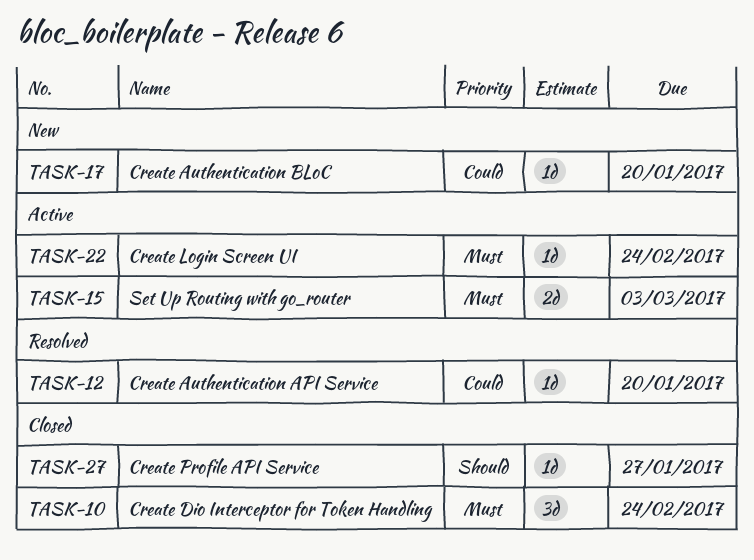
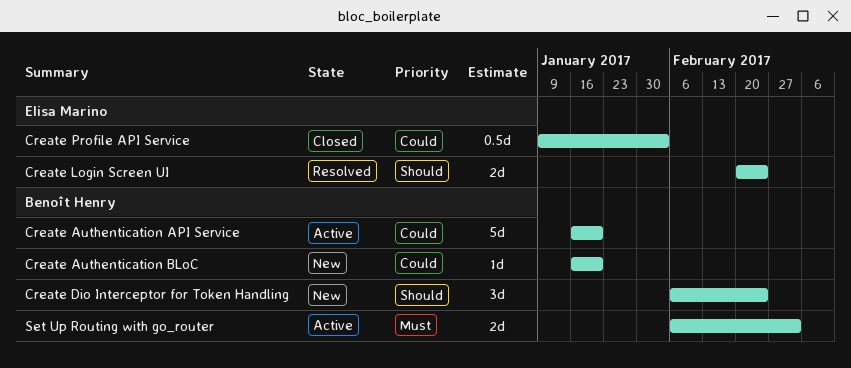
Create Authentication API Service, status: Resolved -> Active
Create Authentication API Service, estimate: 1d -> 5d
Create Dio Interceptor for Token Handling, status: Closed -> New
Create Dio Interceptor for Token Handling, priority: Must -> Should
Create Login Screen UI, status: Active -> Resolved
Create Login Screen UI, priority: Must -> Should
Create Login Screen UI, estimate: 1d -> 2d
Create Profile API Service, priority: Should -> Could
Create Profile API Service, estimate: 1d -> 0.5d
Create Profile API Service, due: Jan 27 -> Feb 3

